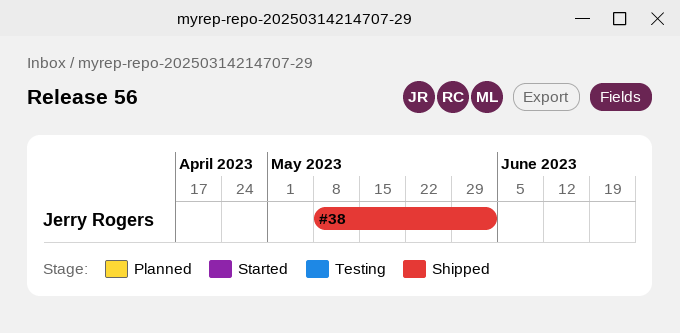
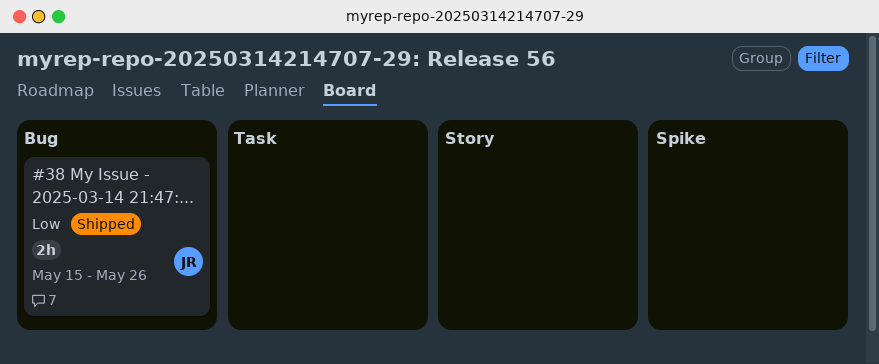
#38, start: May 8 -> May 15
#38, due: Jun 2 -> May 26

